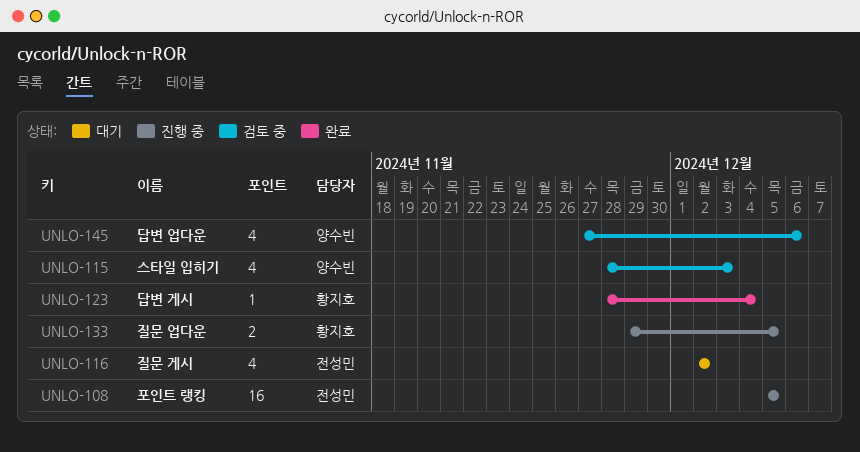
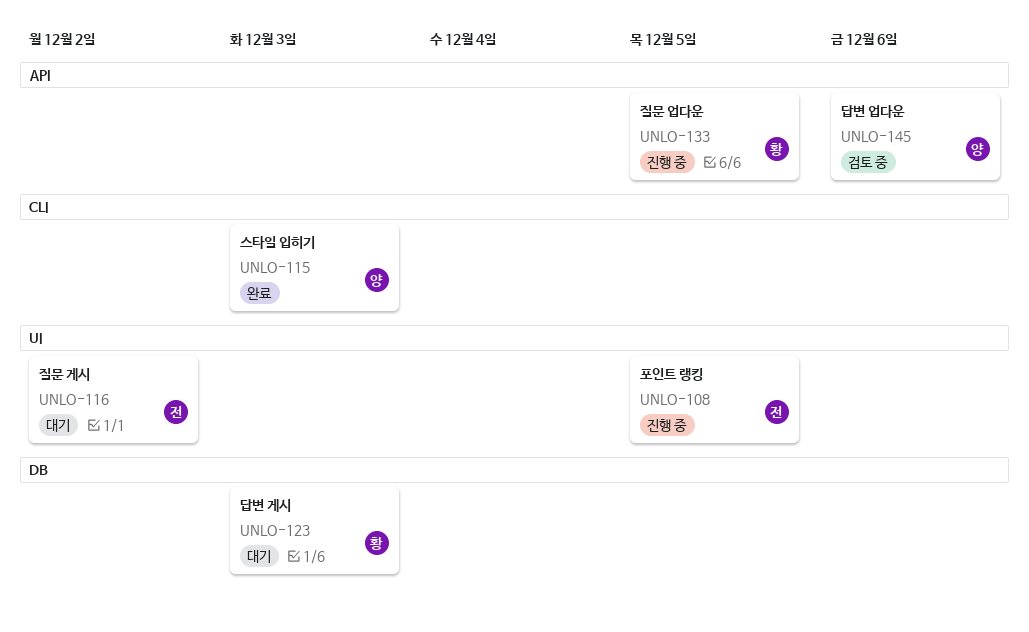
UNLO-115, status: 검토 중 -> 완료
UNLO-123, status: 완료 -> 대기
UNLO-123, due: Dec 4 -> Dec 3

